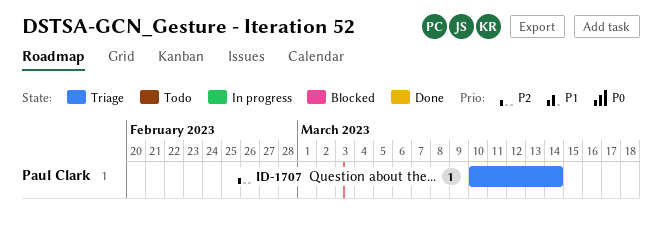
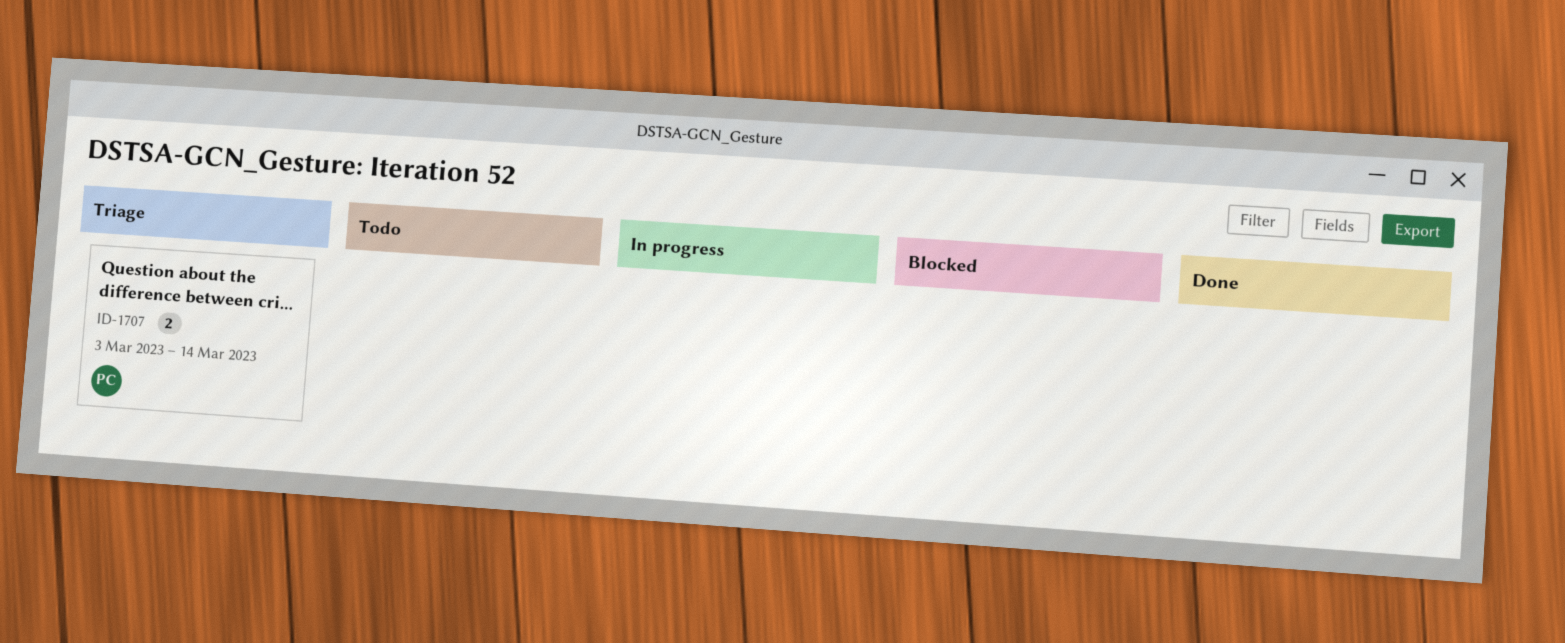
ID-1707, estimate: 1 -> 2
ID-1707, start: Mar 10 -> Mar 3

